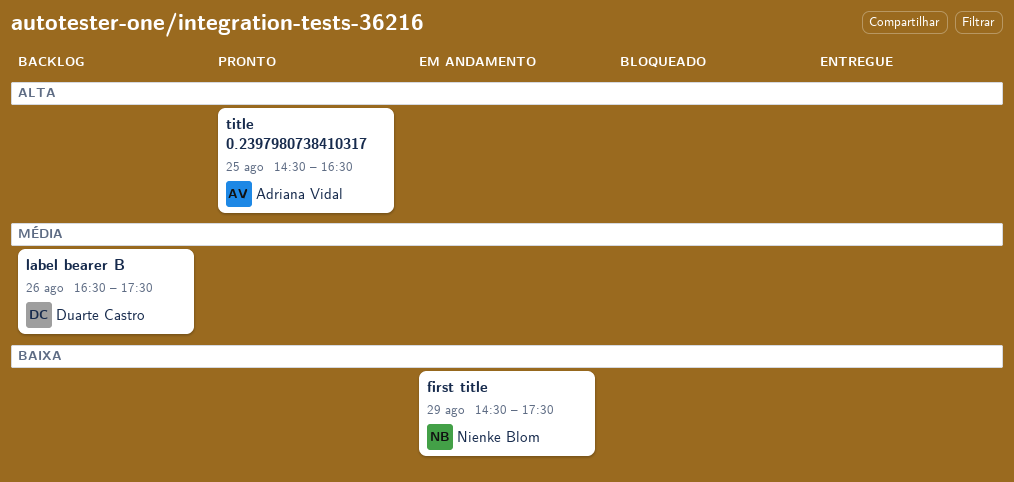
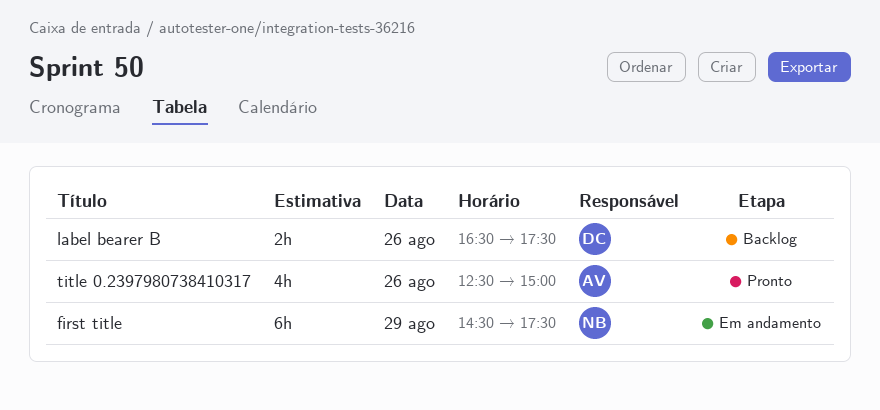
title 0.2397980738410317, day: Aug 25 -> Aug 26
title 0.2397980738410317, begins: 14:30 -> 12:30
title 0.2397980738410317, ends: 16:30 -> 15:00

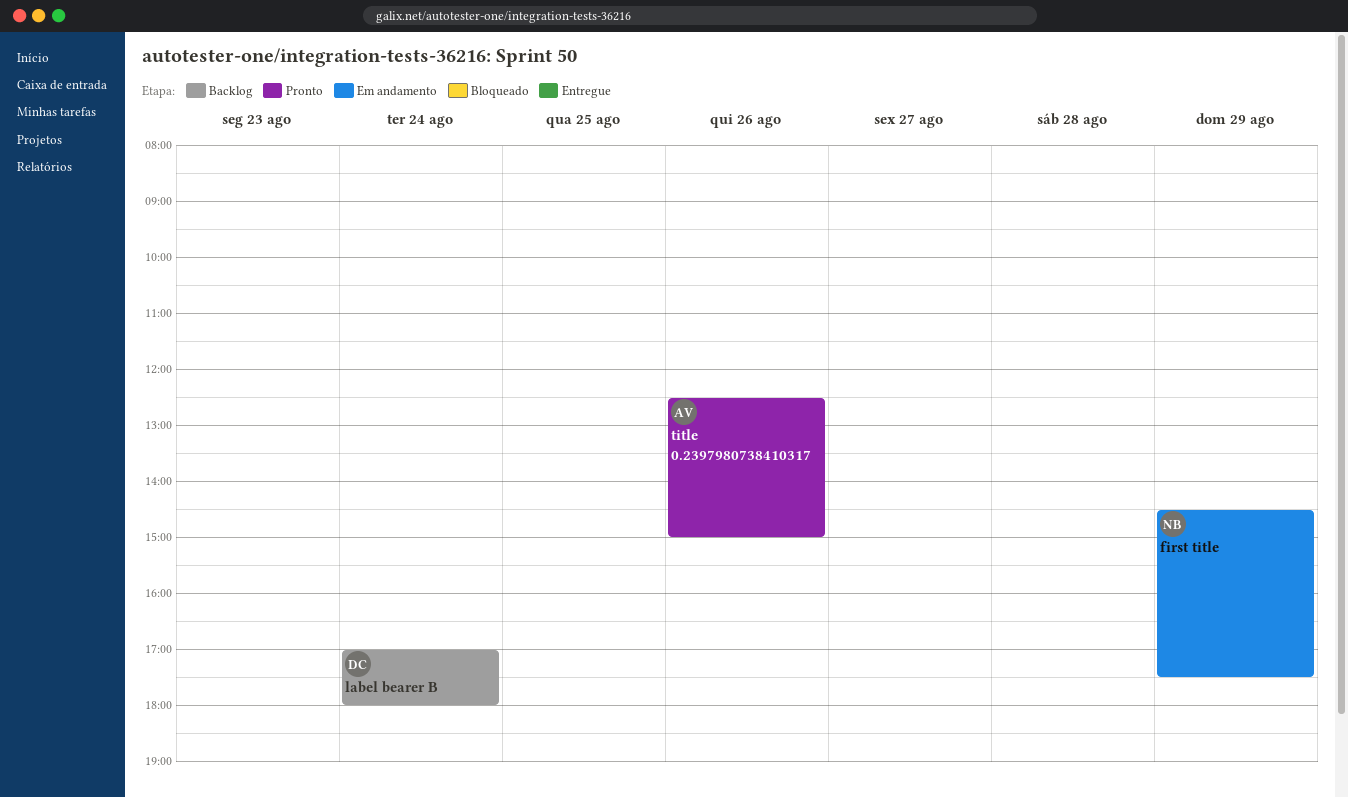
label bearer B, day: Aug 26 -> Aug 24
label bearer B, begins: 16:30 -> 17:00
label bearer B, ends: 17:30 -> 18:00

